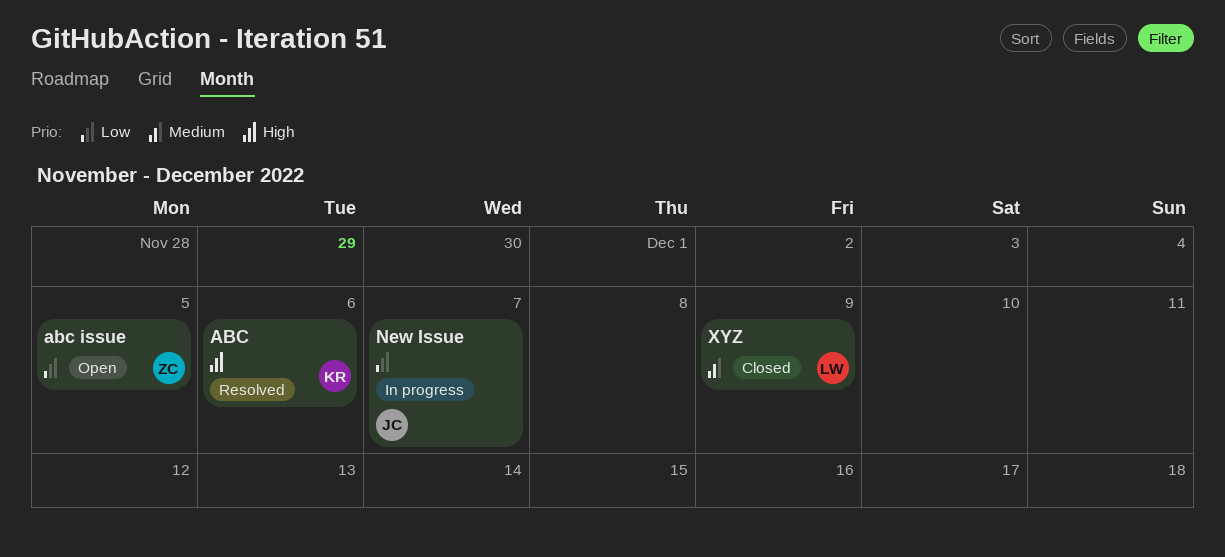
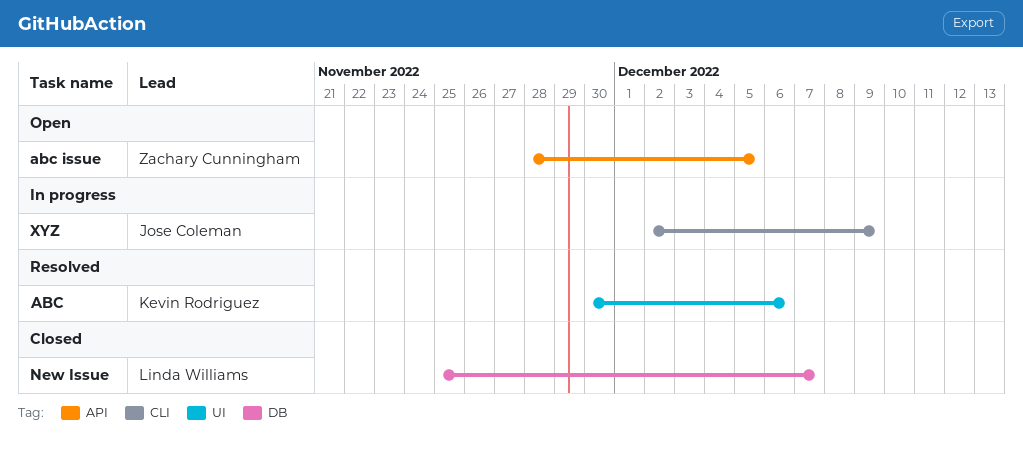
New Issue, status: In progress -> Closed
New Issue, owner: Jose Coleman -> Linda Williams
XYZ, status: Closed -> In progress
XYZ, owner: Linda Williams -> Jose Coleman

